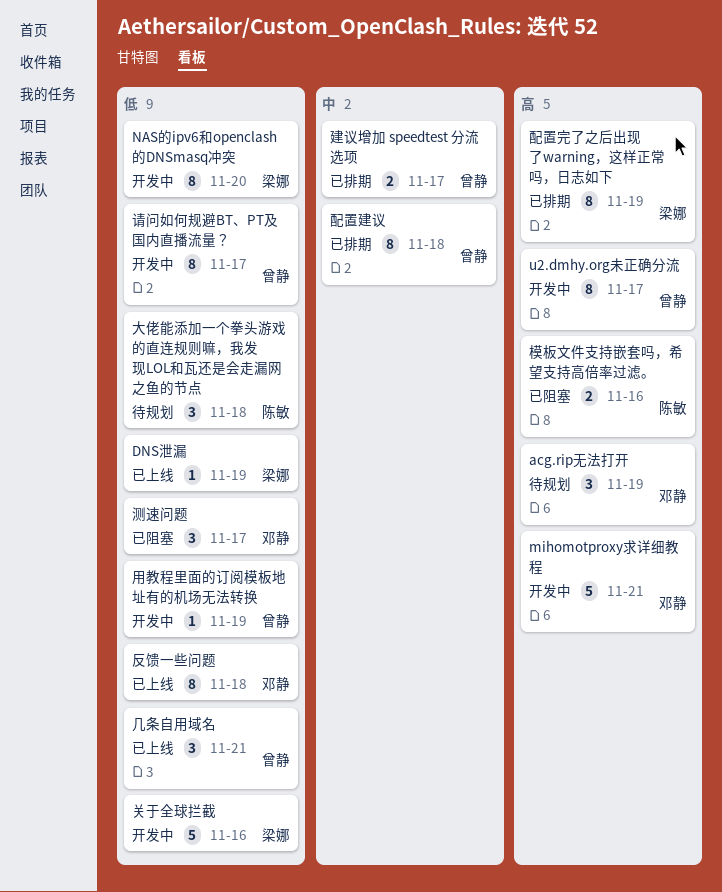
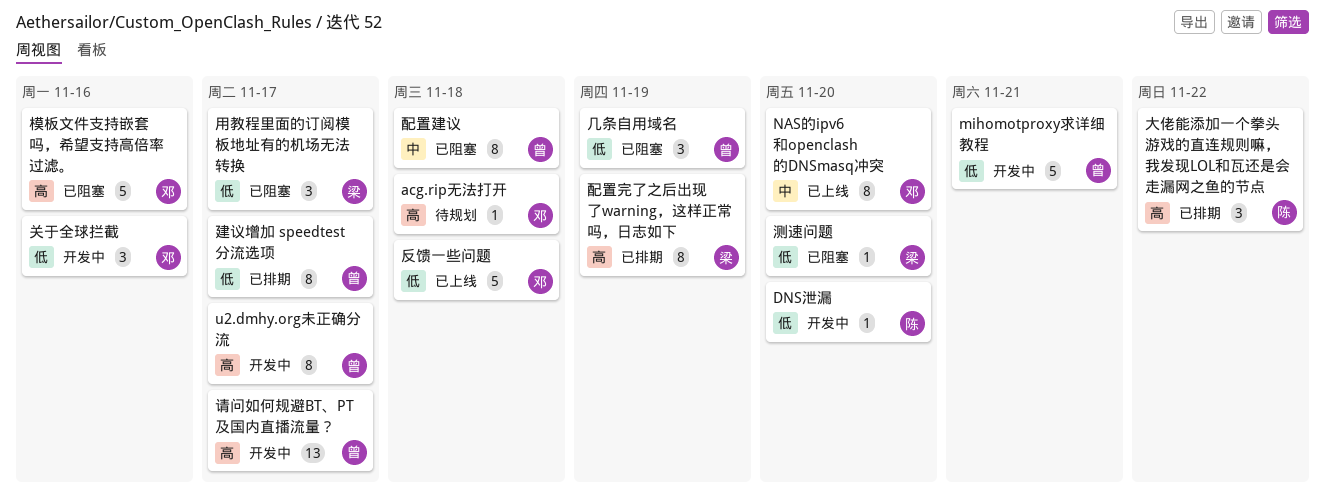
acg.rip无法打开, estimate: 3 -> 1
acg.rip无法打开, due: Nov 19 -> Nov 18
DNS泄漏, status: 已上线 -> 开发中
DNS泄漏, owner: 梁娜 -> 陈敏
DNS泄漏, due: Nov 19 -> Nov 20
mihomotproxy求详细教程, owner: 邓静 -> 曾静
mihomotproxy求详细教程, priority: 高 -> 低
NAS的ipv6和openclash的DNSmasq冲突, status: 开发中 -> 已上线
NAS的ipv6和openclash的DNSmasq冲突, owner: 梁娜 -> 邓静
NAS的ipv6和openclash的DNSmasq冲突, priority: 低 -> 中
关于全球拦截, owner: 梁娜 -> 邓静
关于全球拦截, estimate: 5 -> 3
几条自用域名, status: 已上线 -> 已阻塞
几条自用域名, due: Nov 21 -> Nov 19
反馈一些问题, estimate: 8 -> 5
大佬能添加一个拳头游戏的直连规则嘛，我发现LOL和瓦还是会走漏网之鱼的节点, status: 待规划 -> 已排期
大佬能添加一个拳头游戏的直连规则嘛，我发现LOL和瓦还是会走漏网之鱼的节点, priority: 低 -> 高
大佬能添加一个拳头游戏的直连规则嘛，我发现LOL和瓦还是会走漏网之鱼的节点, due: Nov 18 -> Nov 22
建议增加 speedtest 分流选项, priority: 中 -> 低
建议增加 speedtest 分流选项, estimate: 2 -> 8
模板文件支持嵌套吗，希望支持高倍率过滤。, owner: 陈敏 -> 邓静
模板文件支持嵌套吗，希望支持高倍率过滤。, estimate: 2 -> 5
测速问题, owner: 邓静 -> 梁娜
测速问题, estimate: 3 -> 1
测速问题, due: Nov 17 -> Nov 20
用教程里面的订阅模板地址有的机场无法转换, status: 开发中 -> 已阻塞
用教程里面的订阅模板地址有的机场无法转换, owner: 曾静 -> 梁娜
用教程里面的订阅模板地址有的机场无法转换, estimate: 1 -> 3
用教程里面的订阅模板地址有的机场无法转换, due: Nov 19 -> Nov 17
请问如何规避BT、PT及国内直播流量？, priority: 低 -> 高
请问如何规避BT、PT及国内直播流量？, estimate: 8 -> 13
配置建议, status: 已排期 -> 已阻塞

